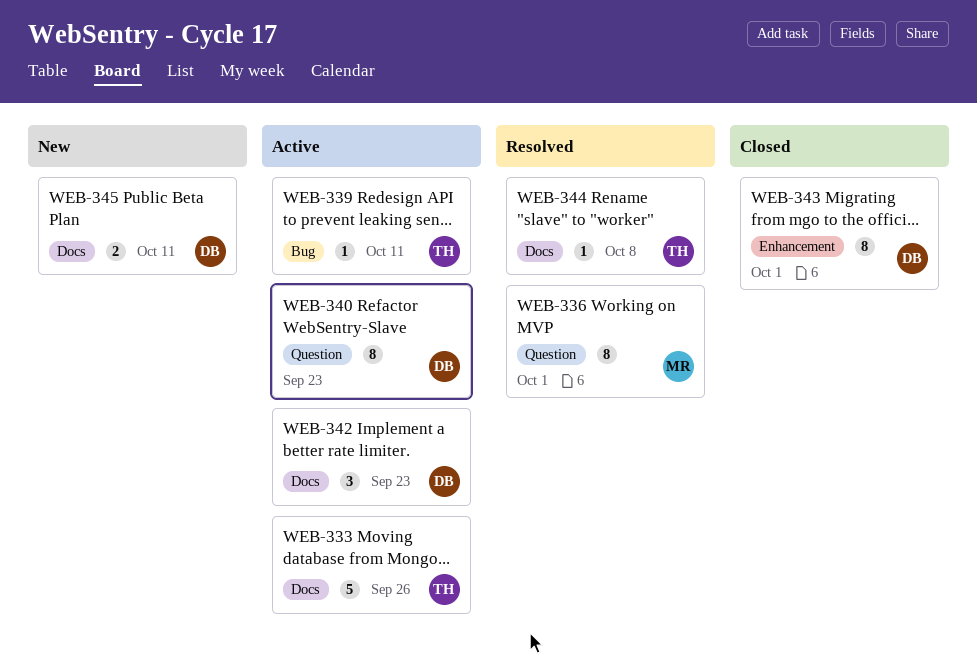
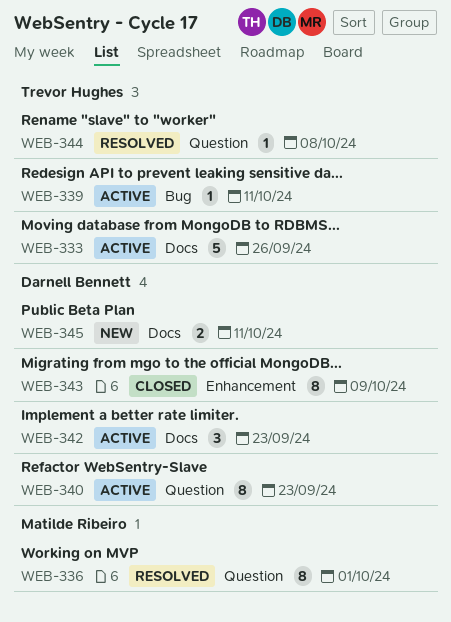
WEB-343, due: Oct 1 -> Oct 9
WEB-344, label: Docs -> Question

